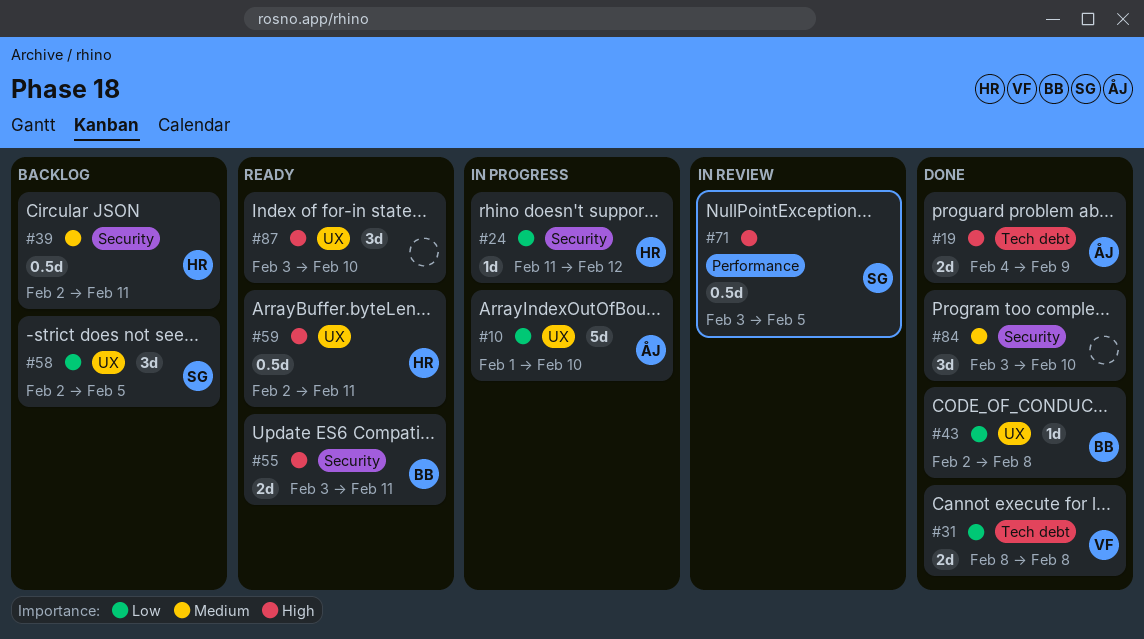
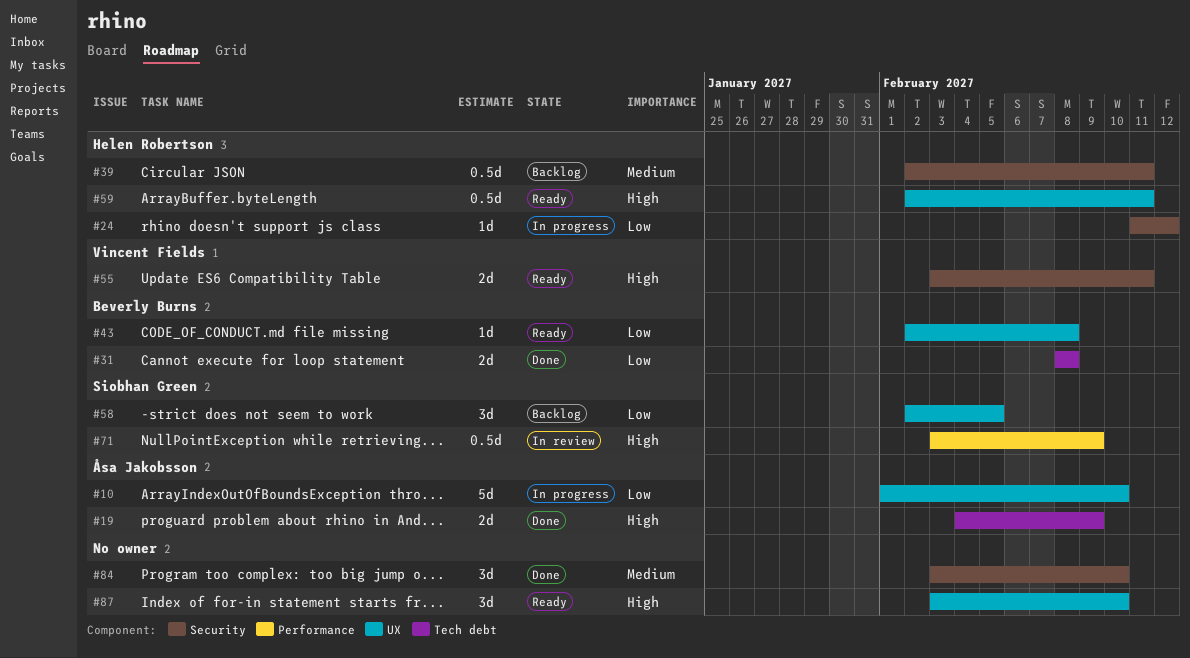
#31, owner: Vincent Fields -> Beverly Burns
#43, status: Done -> Ready
#55, owner: Beverly Burns -> Vincent Fields
#71, due: Feb 5 -> Feb 9

